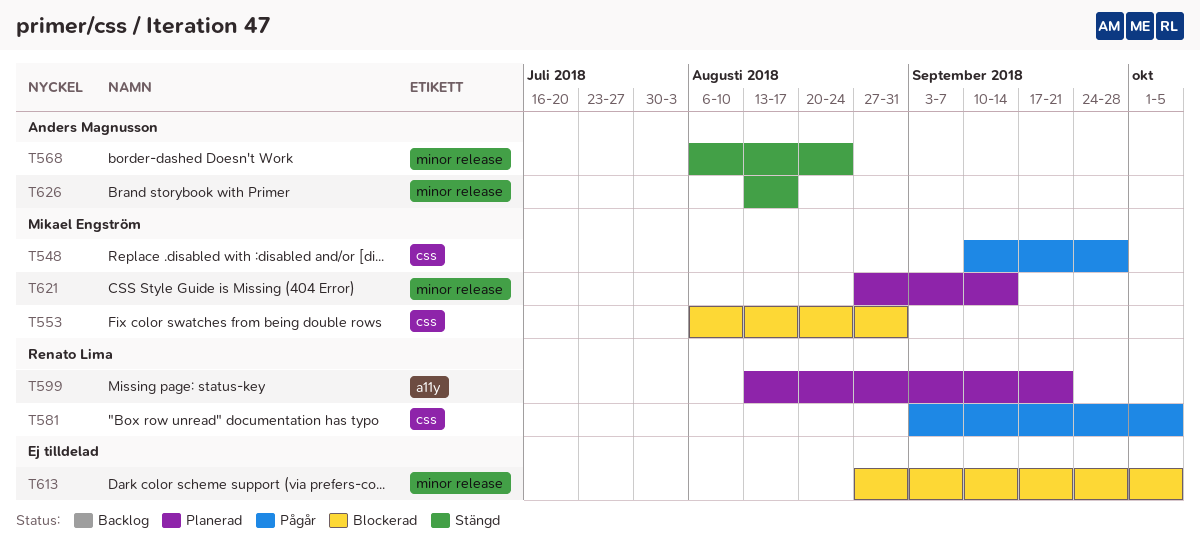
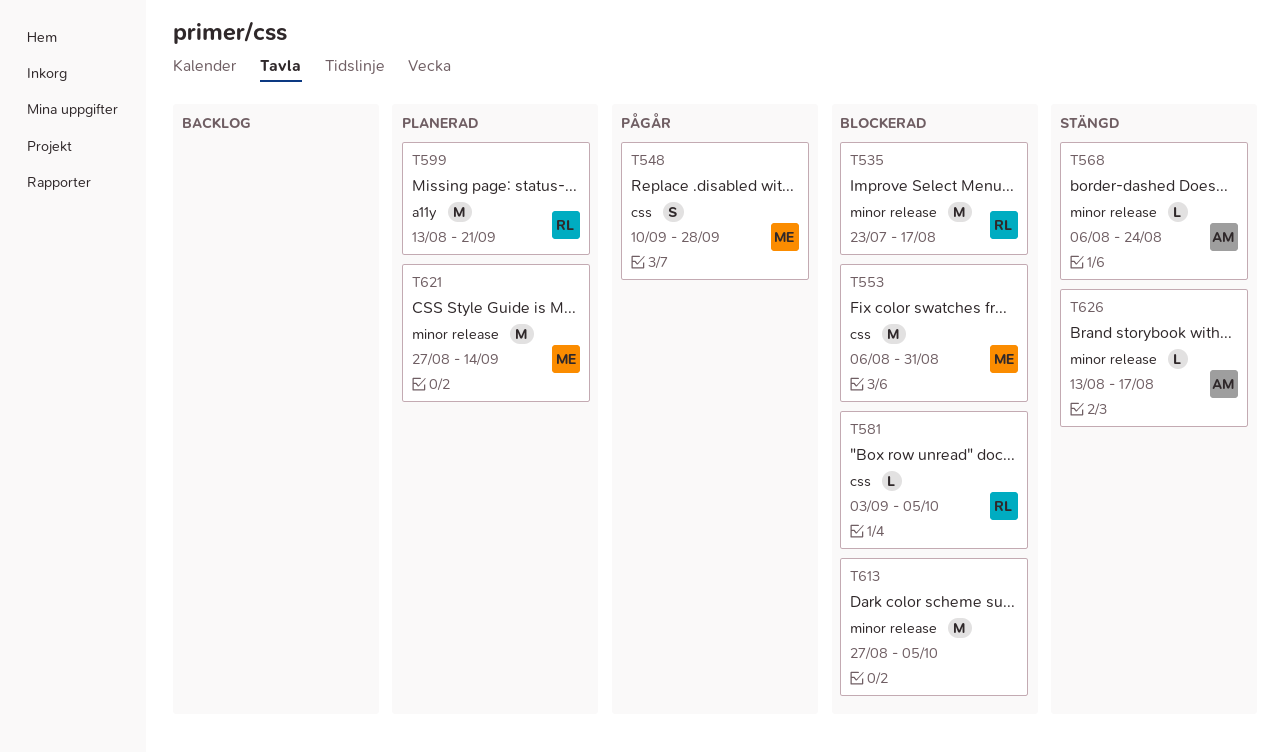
T535: none -> present
T581, status: Pågår -> Blockerad

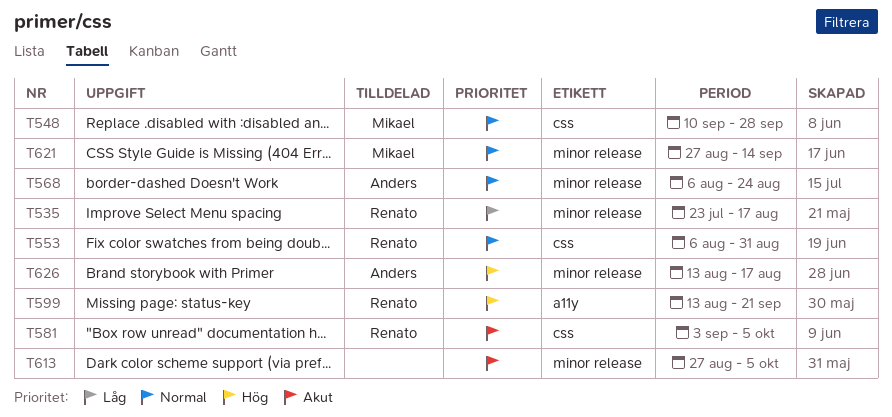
T553, owner: Mikael -> Renato

